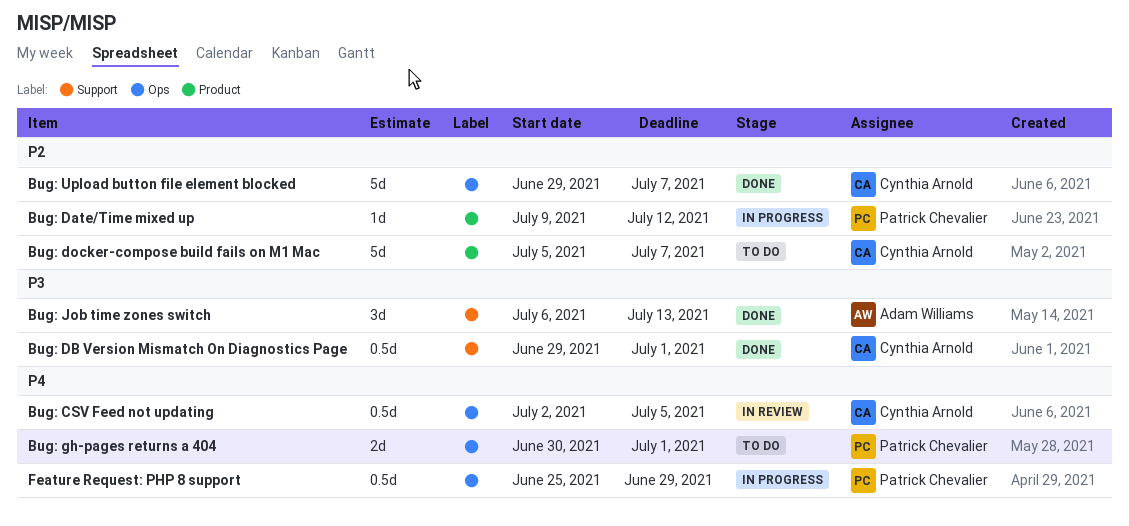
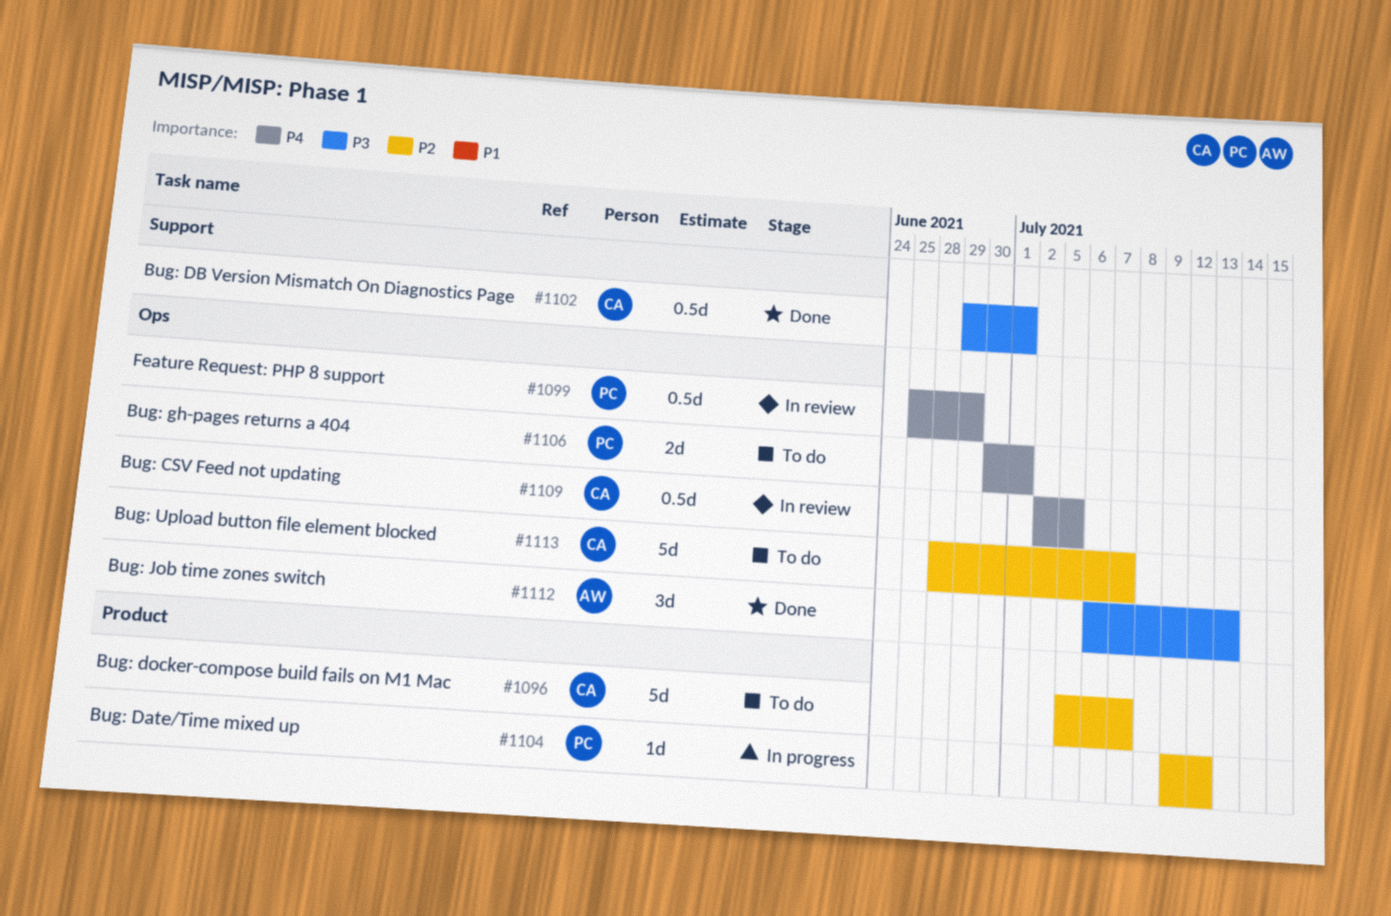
Bug: Job time zones switch, label: Support -> Ops
Bug: Upload button file element blocked, status: Done -> To do
Bug: Upload button file element blocked, start: Jun 29 -> Jun 28
Feature Request: PHP 8 support, status: In progress -> In review

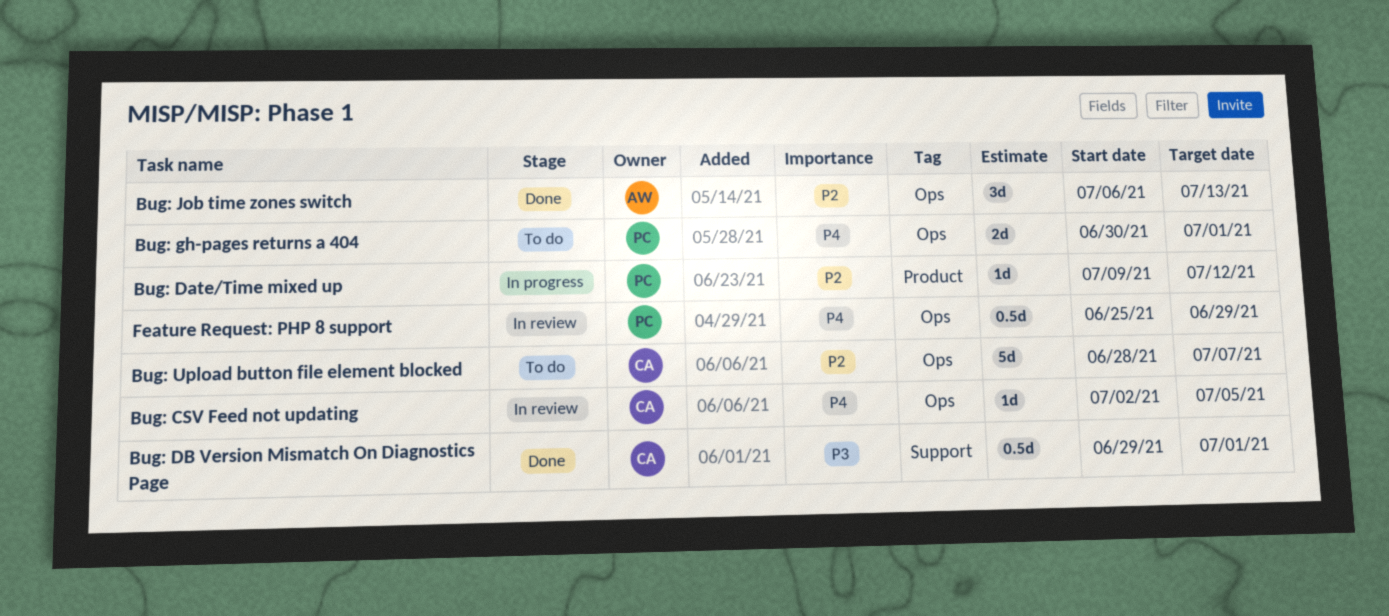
Bug: CSV Feed not updating, estimate: 0.5d -> 1d
Bug: docker-compose build fails on M1 Mac: present -> none
Bug: Job time zones switch, priority: P3 -> P2

